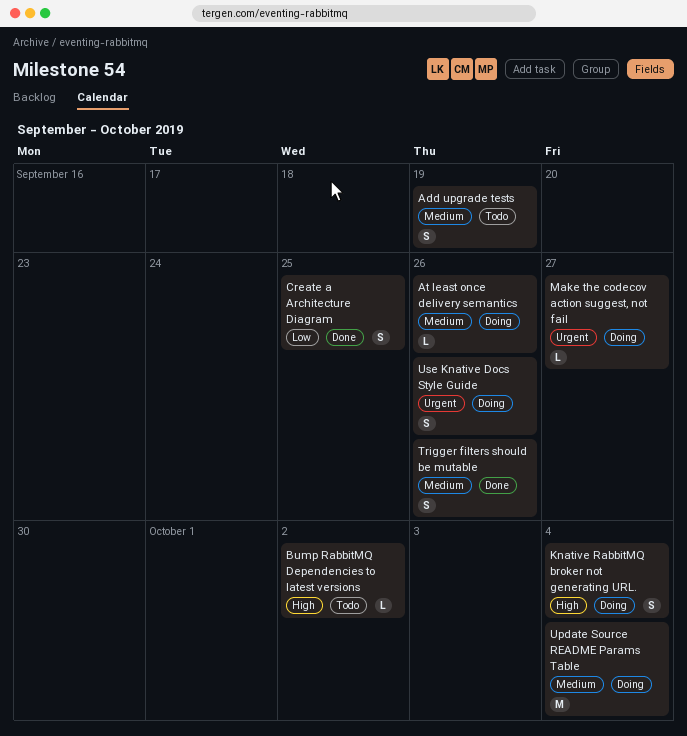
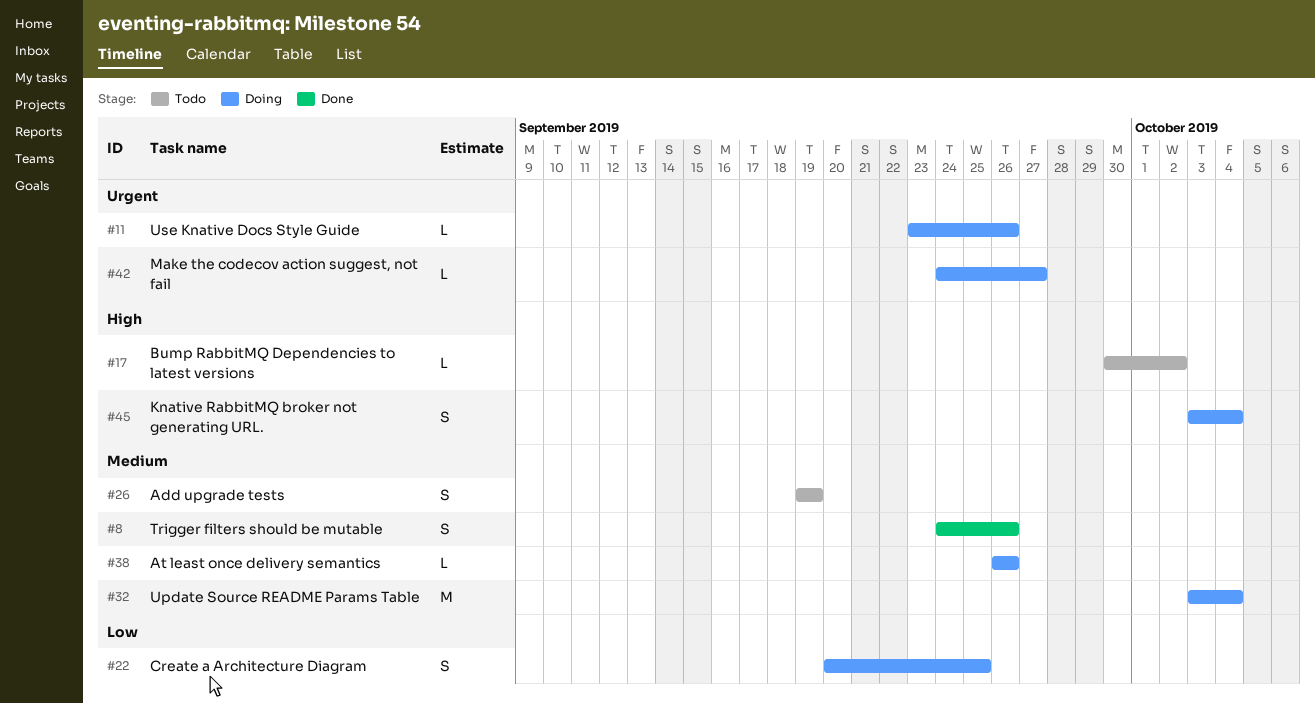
Create a Architecture Diagram, status: Done -> Doing
Use Knative Docs Style Guide, estimate: S -> L

